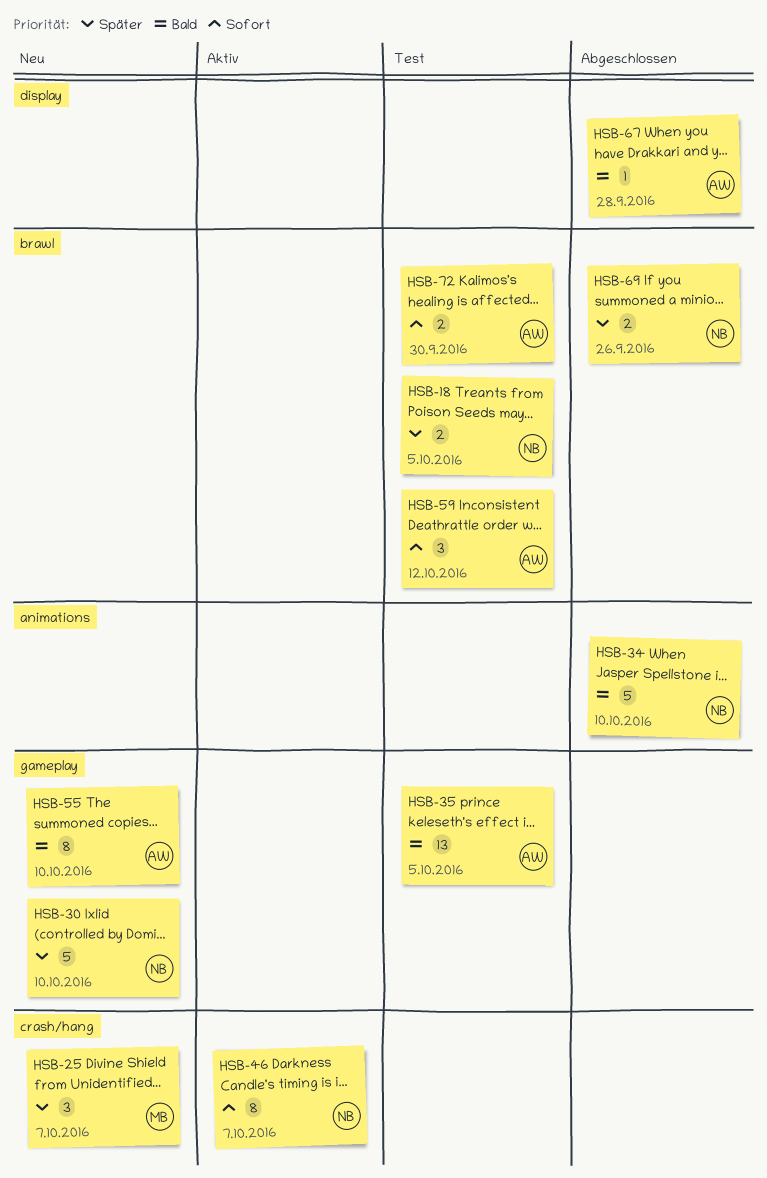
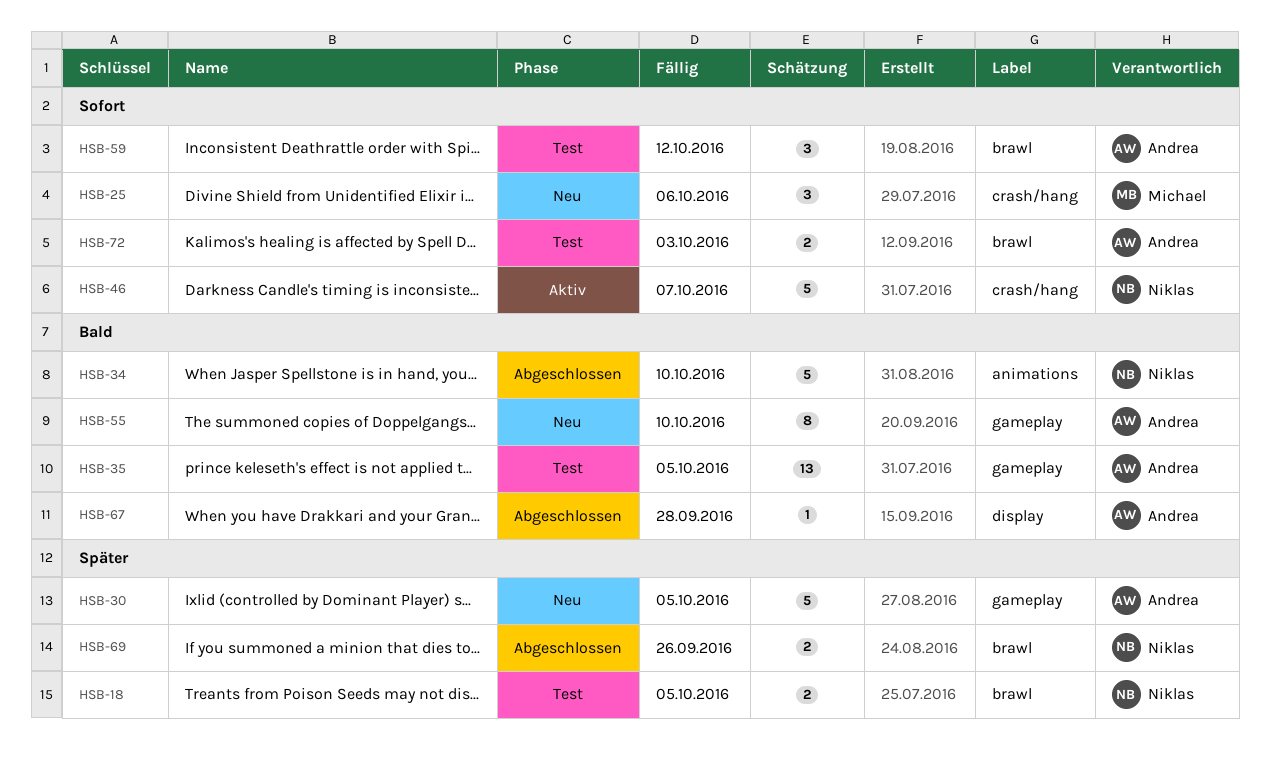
HSB-25, priority: Später -> Sofort
HSB-25, due: Oct 7 -> Oct 6
HSB-30, owner: Niklas -> Andrea
HSB-30, due: Oct 10 -> Oct 5
HSB-46, estimate: 8 -> 5
HSB-72, due: Sep 30 -> Oct 3

